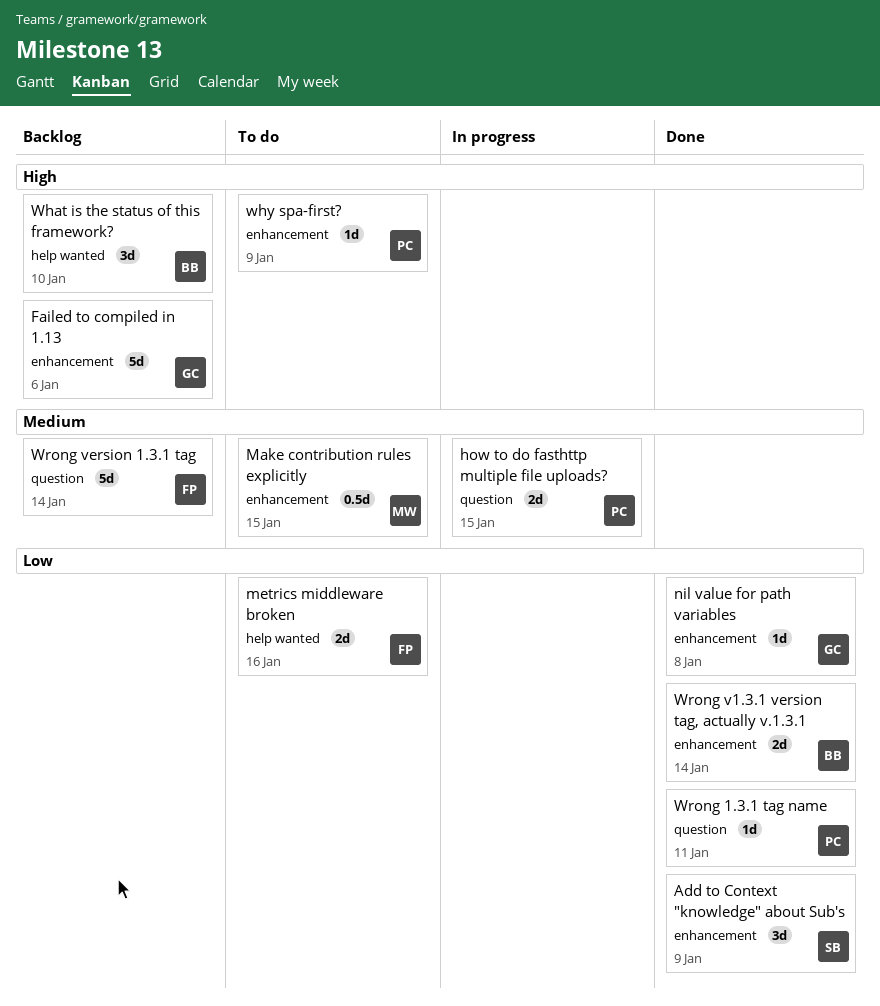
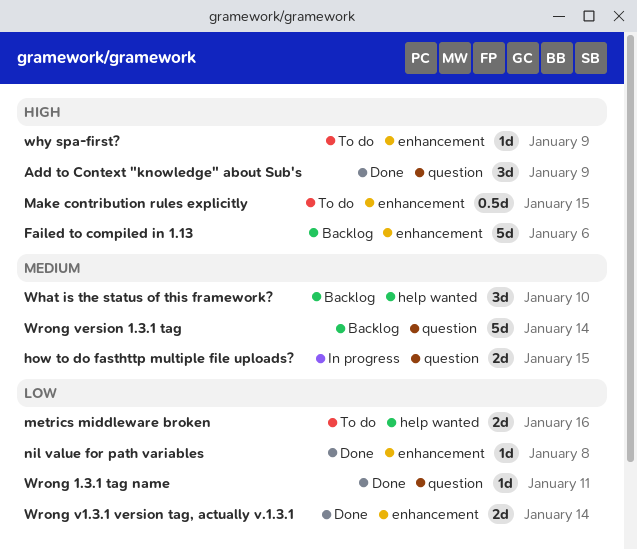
Add to Context "knowledge" about Sub's, priority: Low -> High
Add to Context "knowledge" about Sub's, label: enhancement -> question
Make contribution rules explicitly, priority: Medium -> High
What is the status of this framework?, priority: High -> Medium

